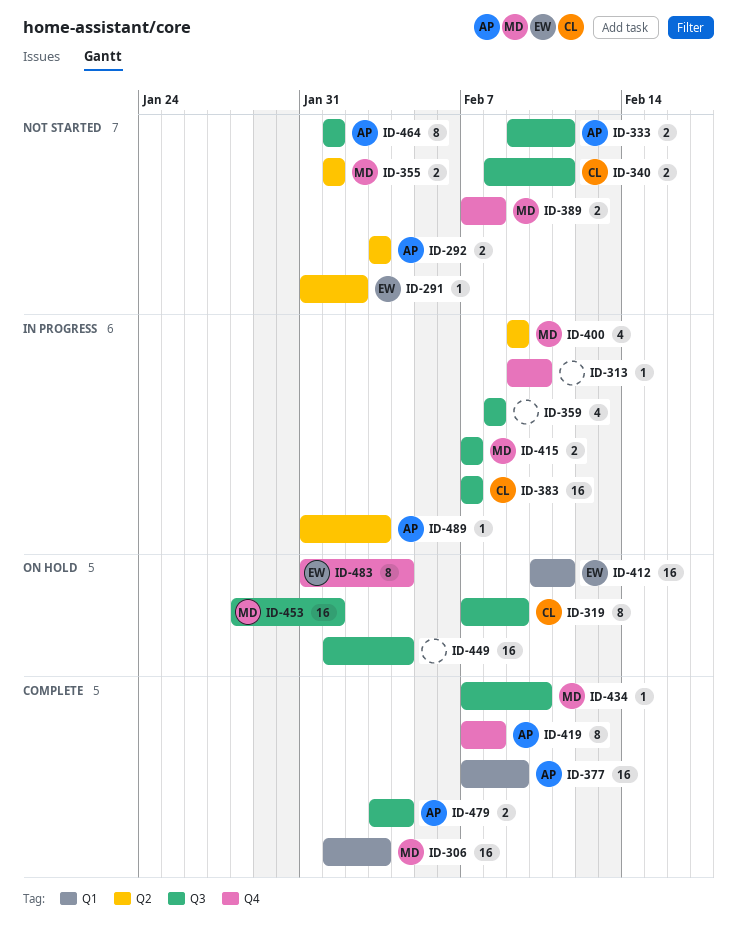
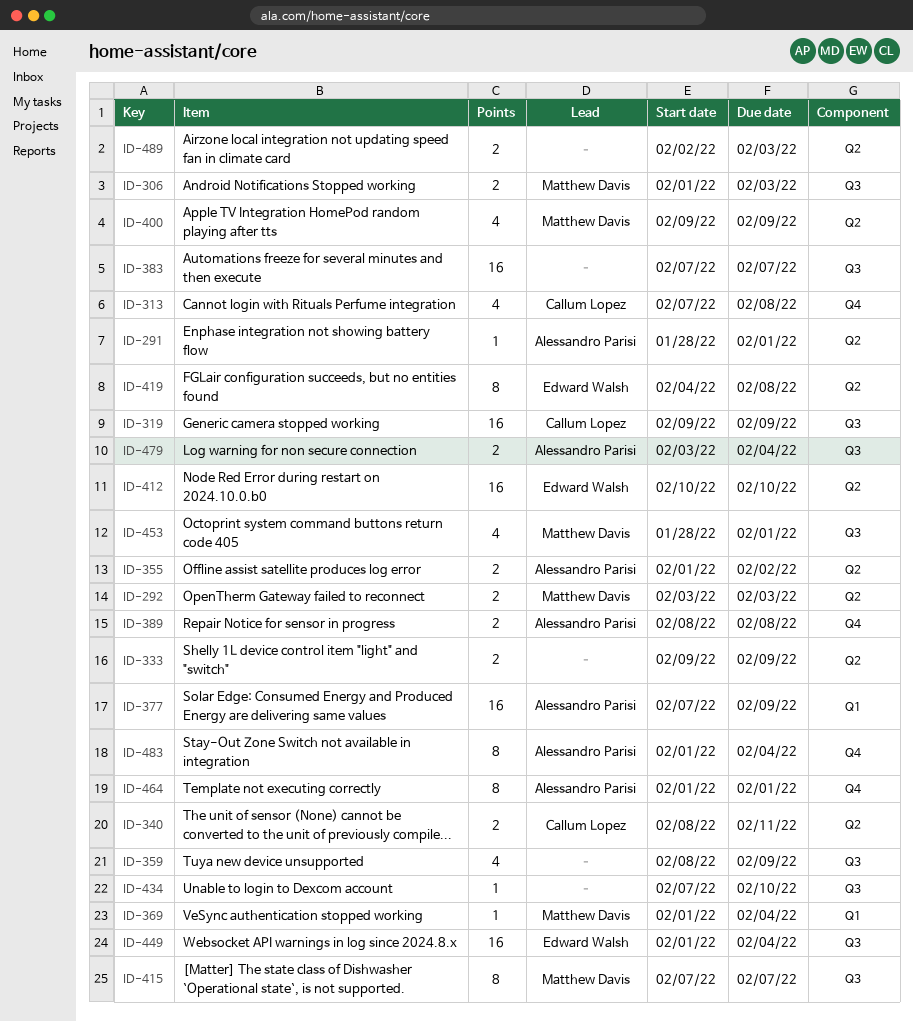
ID-291, owner: Edward Walsh -> Alessandro Parisi
ID-291, start: Jan 31 -> Jan 28
ID-291, due: Feb 2 -> Feb 1
ID-292, owner: Alessandro Parisi -> Matthew Davis
ID-306, label: Q1 -> Q3
ID-306, estimate: 16 -> 2
ID-313, owner: none -> Callum Lopez
ID-313, estimate: 1 -> 4
ID-313, start: Feb 9 -> Feb 7
ID-313, due: Feb 10 -> Feb 8
ID-319, estimate: 8 -> 16
ID-319, start: Feb 7 -> Feb 9
ID-333, owner: Alessandro Parisi -> none
ID-333, label: Q3 -> Q2
ID-333, due: Feb 11 -> Feb 9
ID-340, label: Q3 -> Q2
ID-355, owner: Matthew Davis -> Alessandro Parisi
ID-355, due: Feb 1 -> Feb 2
ID-359, due: Feb 8 -> Feb 9
ID-369: none -> present
ID-383, owner: Callum Lopez -> none
ID-389, owner: Matthew Davis -> Alessandro Parisi
ID-389, start: Feb 7 -> Feb 8
ID-412, label: Q1 -> Q2
ID-412, due: Feb 11 -> Feb 10
ID-415, estimate: 2 -> 8
ID-419, owner: Alessandro Parisi -> Edward Walsh
ID-419, label: Q4 -> Q2
ID-419, start: Feb 7 -> Feb 4
ID-434, owner: Matthew Davis -> none
ID-449, owner: none -> Edward Walsh
ID-453, estimate: 16 -> 4
ID-464, label: Q3 -> Q4
ID-483, owner: Edward Walsh -> Alessandro Parisi
ID-483, start: Jan 31 -> Feb 1
ID-489, owner: Alessandro Parisi -> none
ID-489, estimate: 1 -> 2
ID-489, start: Jan 31 -> Feb 2

